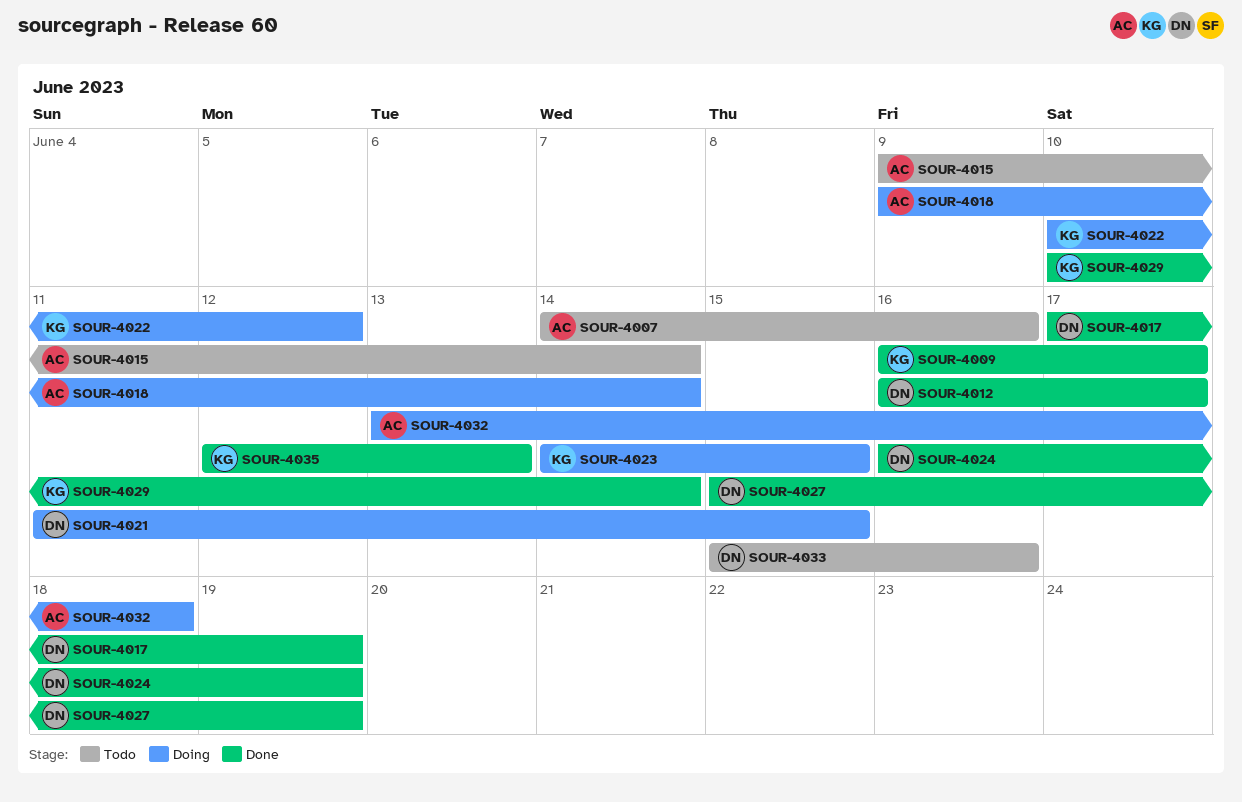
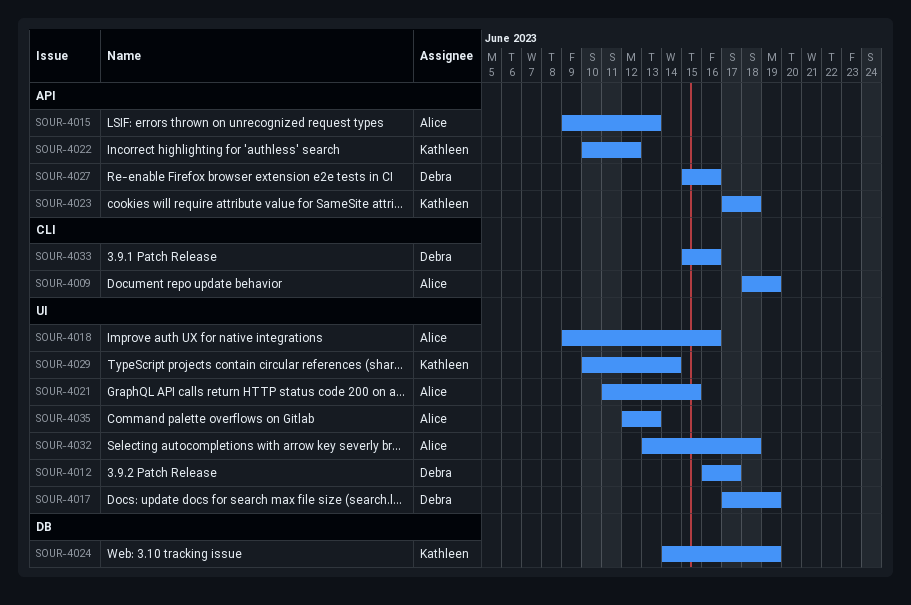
SOUR-4007: present -> none
SOUR-4009, owner: Kathleen -> Alice
SOUR-4009, start: Jun 16 -> Jun 18
SOUR-4009, due: Jun 17 -> Jun 19
SOUR-4015, due: Jun 14 -> Jun 13
SOUR-4018, due: Jun 14 -> Jun 16
SOUR-4021, owner: Debra -> Alice
SOUR-4023, start: Jun 14 -> Jun 17
SOUR-4023, due: Jun 15 -> Jun 18
SOUR-4024, owner: Debra -> Kathleen
SOUR-4024, start: Jun 16 -> Jun 14
SOUR-4027, due: Jun 19 -> Jun 16
SOUR-4035, owner: Kathleen -> Alice

